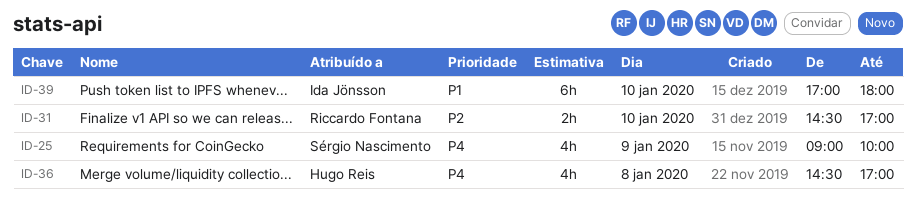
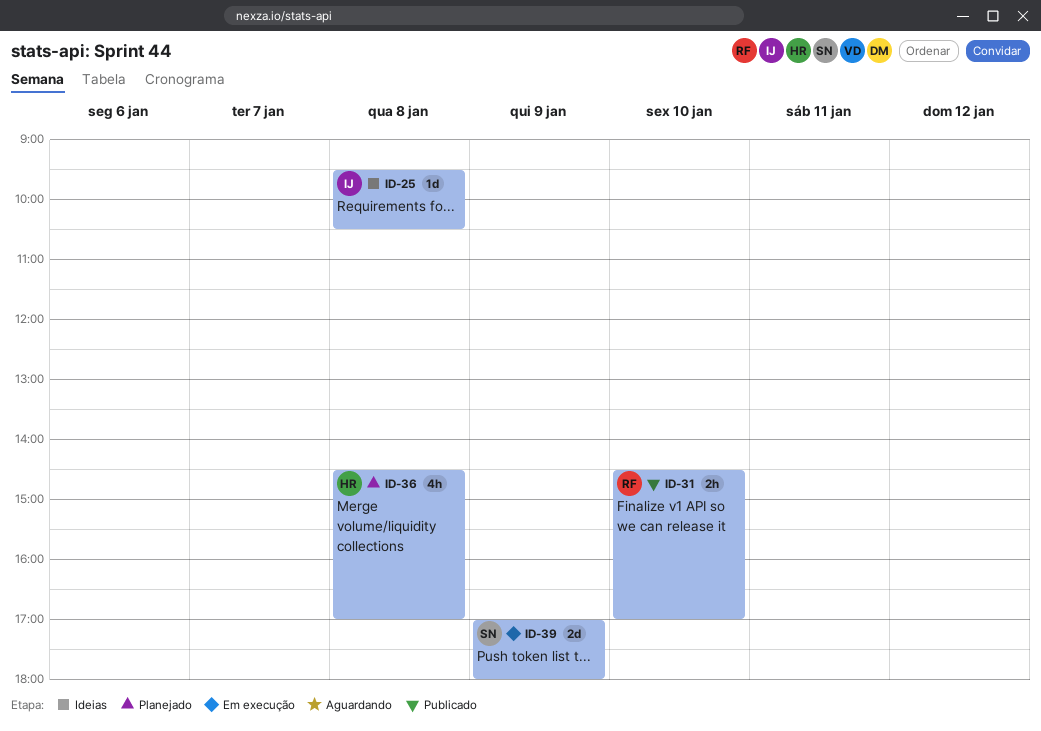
ID-25, owner: Sérgio Nascimento -> Ida Jönsson
ID-25, estimate: 4h -> 1d
ID-25, day: Jan 9 -> Jan 8
ID-25, begins: 09:00 -> 09:30
ID-25, ends: 10:00 -> 10:30
ID-39, owner: Ida Jönsson -> Sérgio Nascimento
ID-39, estimate: 6h -> 2d
ID-39, day: Jan 10 -> Jan 9

